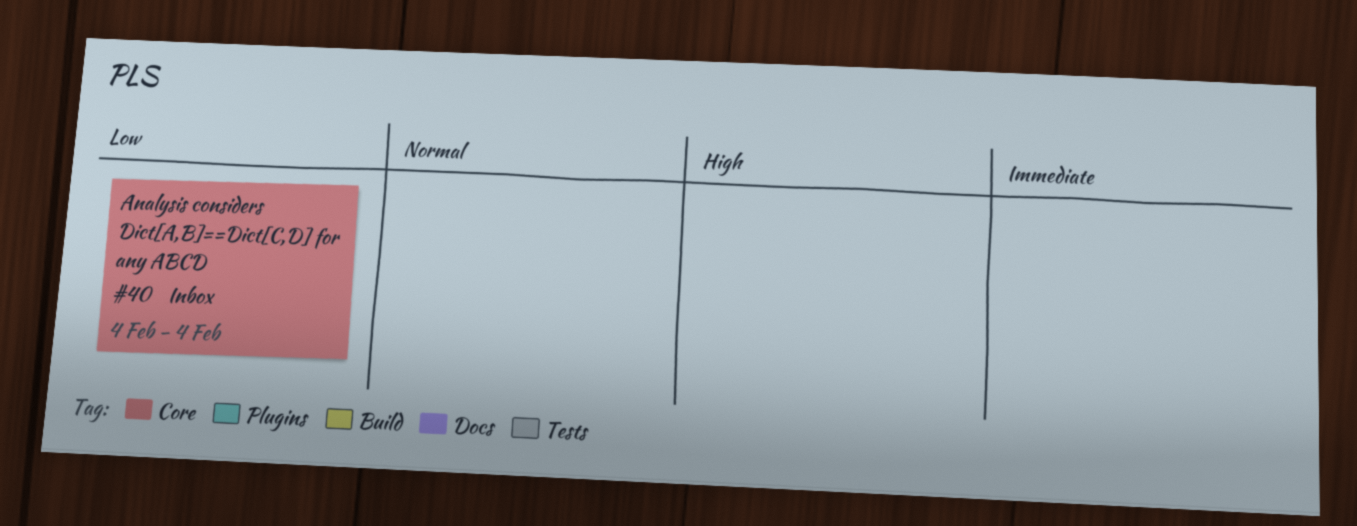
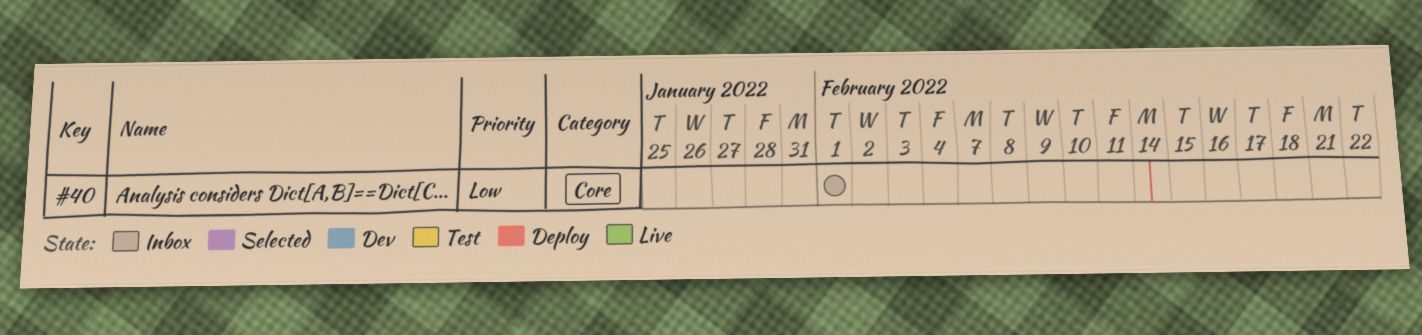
#40, start: Feb 4 -> Feb 1
#40, due: Feb 4 -> Feb 1

